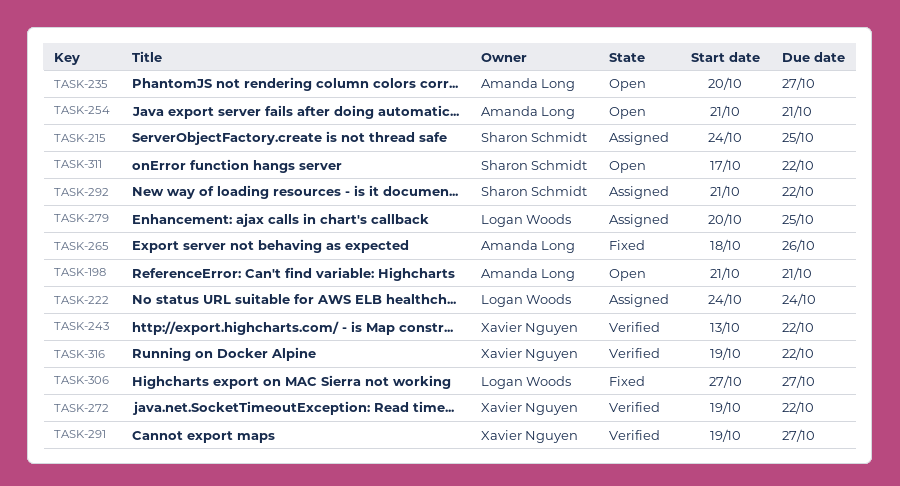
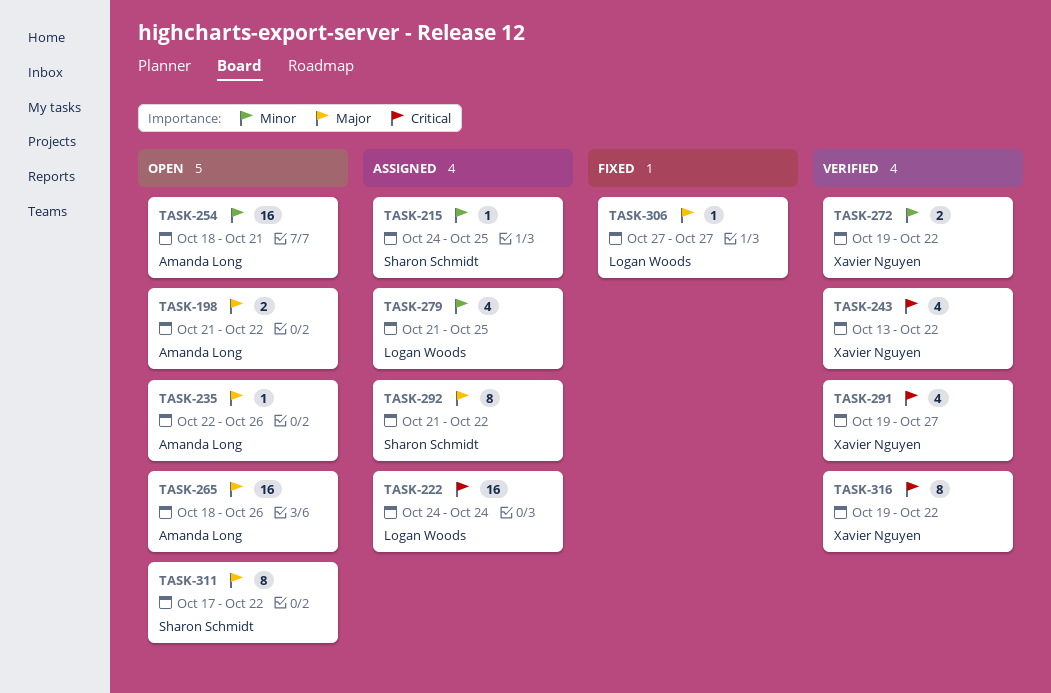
TASK-198, due: Oct 21 -> Oct 22
TASK-235, start: Oct 20 -> Oct 22
TASK-235, due: Oct 27 -> Oct 26
TASK-254, start: Oct 21 -> Oct 18
TASK-265, status: Fixed -> Open
TASK-279, start: Oct 20 -> Oct 21

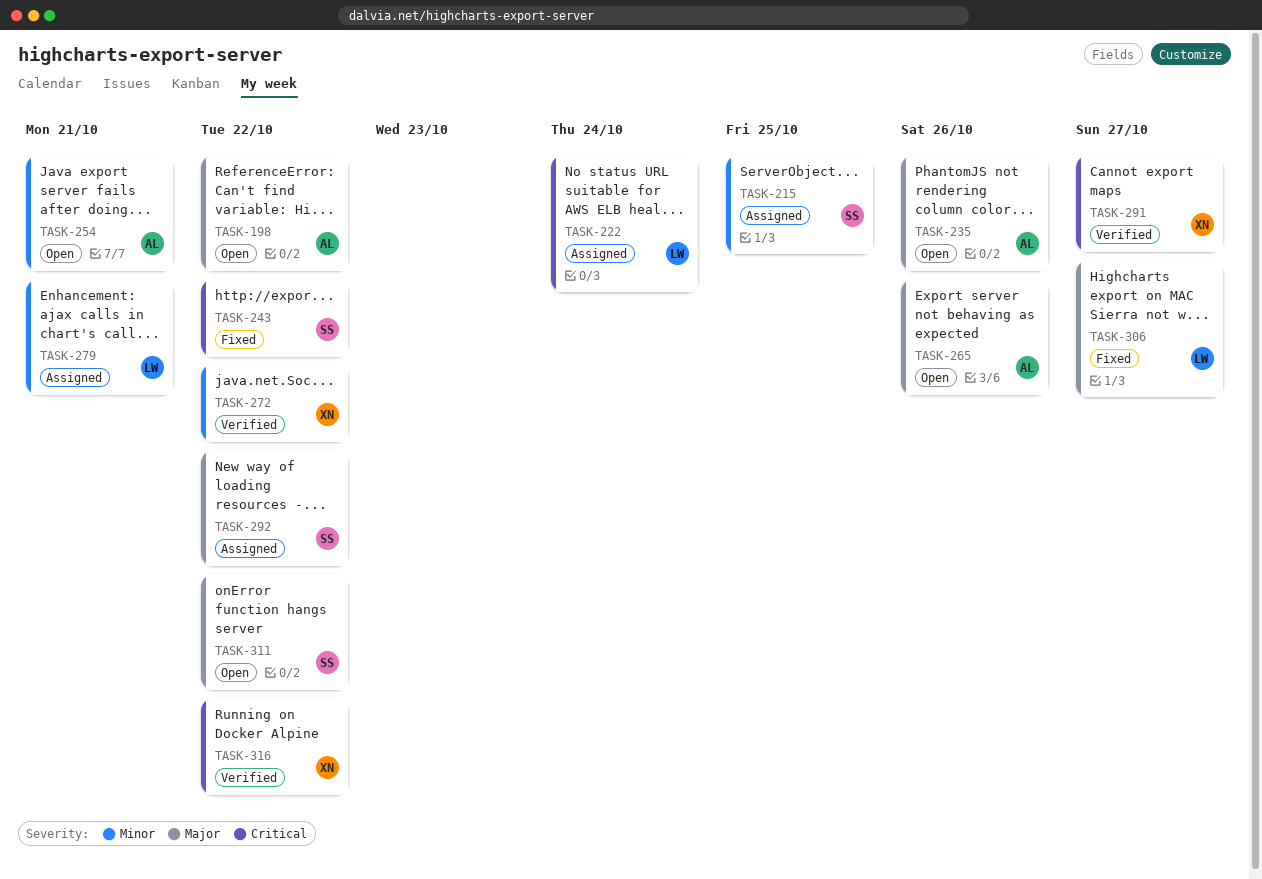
TASK-243, status: Verified -> Fixed
TASK-243, owner: Xavier Nguyen -> Sharon Schmidt
TASK-279, due: Oct 25 -> Oct 21

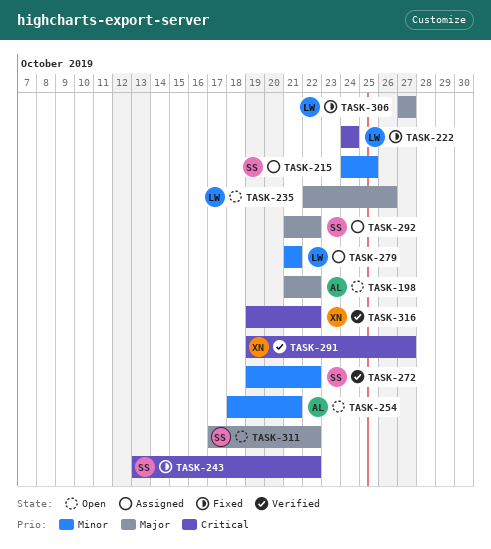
TASK-222, status: Assigned -> Fixed
TASK-235, owner: AL -> LW
TASK-265: present -> none
TASK-272, owner: XN -> SS

